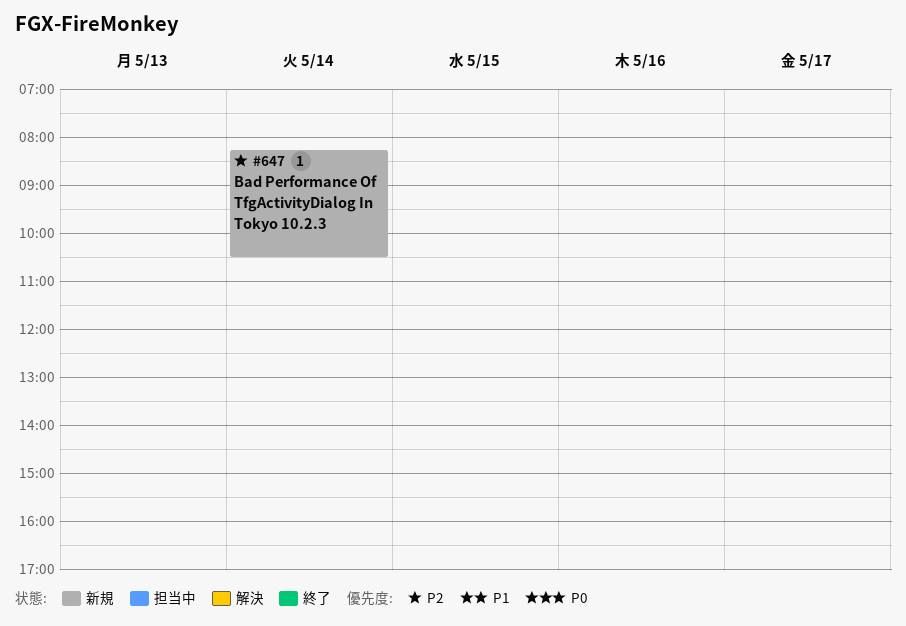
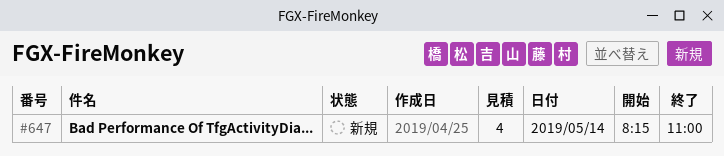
#647, estimate: 1 -> 4
#647, ends: 10:30 -> 11:00

